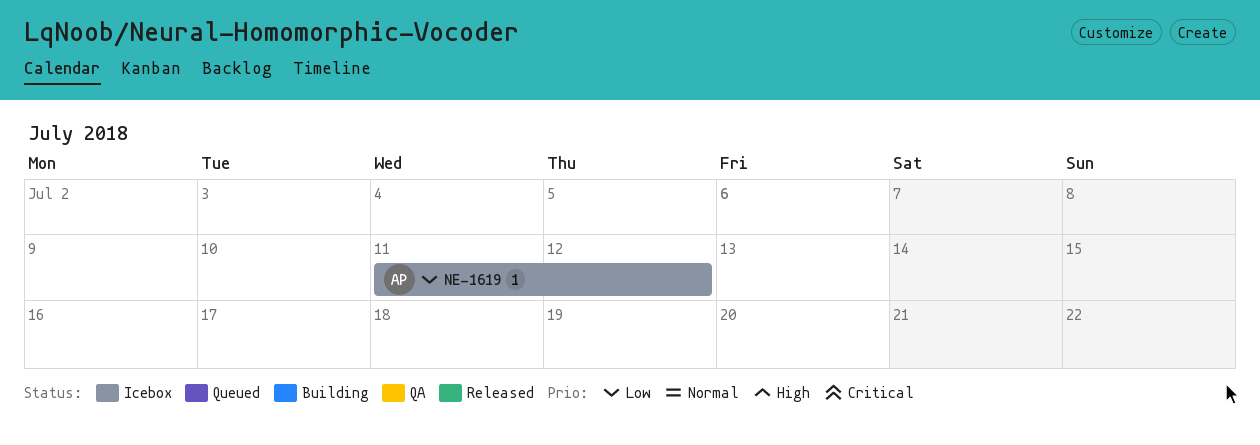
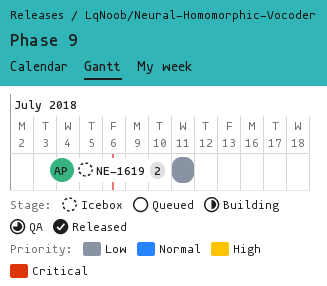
NE-1619, estimate: 1 -> 2
NE-1619, due: Jul 12 -> Jul 11

